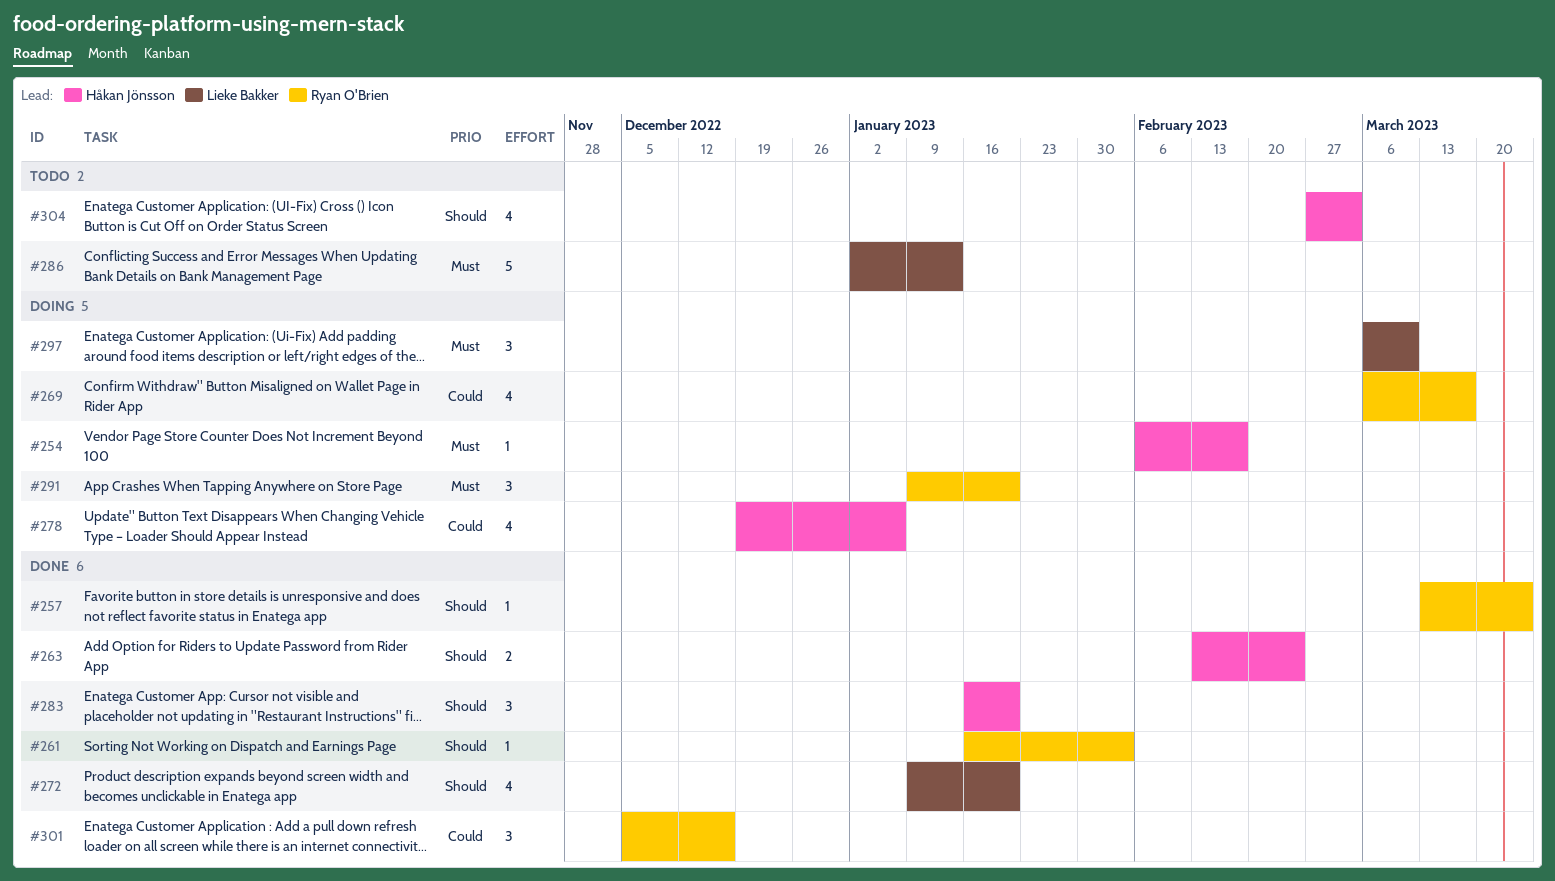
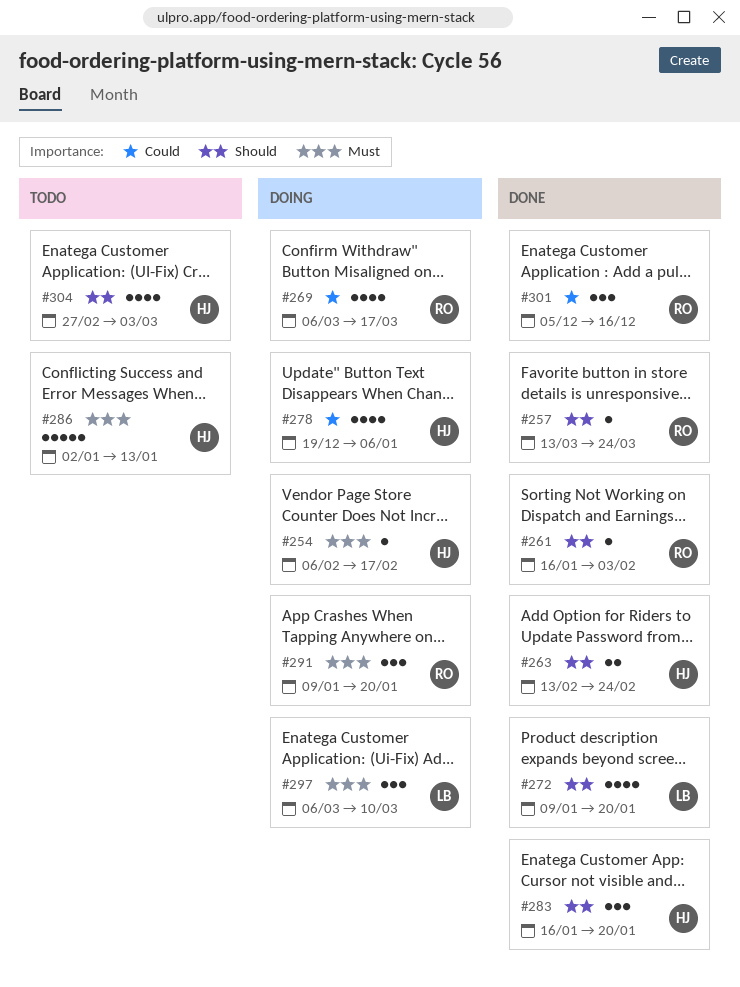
#286, owner: Lieke Bakker -> Håkan Jönsson

